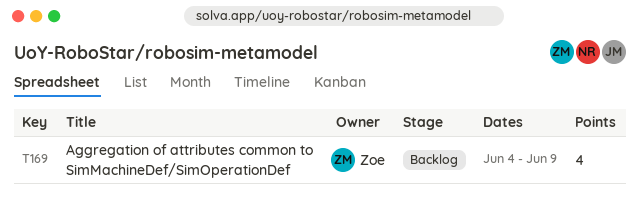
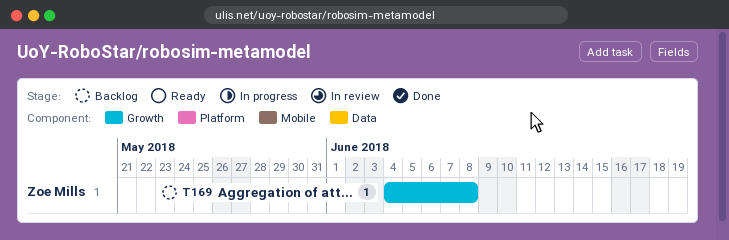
T169, estimate: 4 -> 1
T169, due: Jun 9 -> Jun 8

